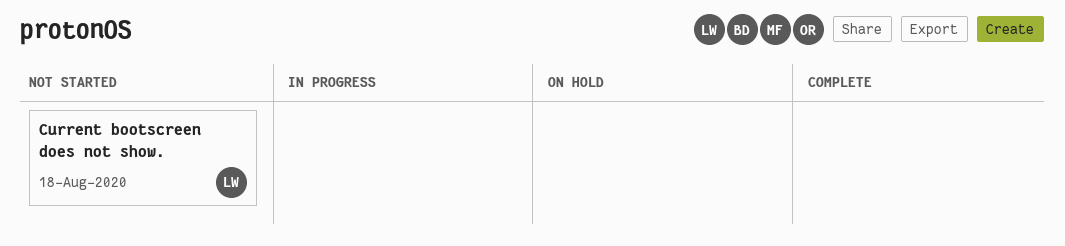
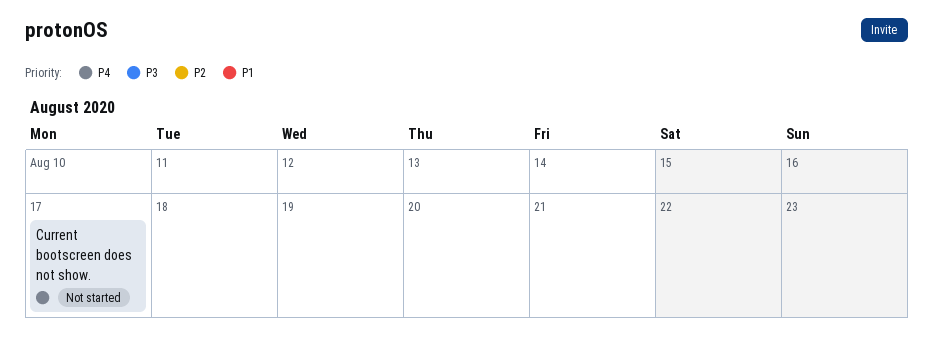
Current bootscreen does not show., due: Aug 18 -> Aug 17

